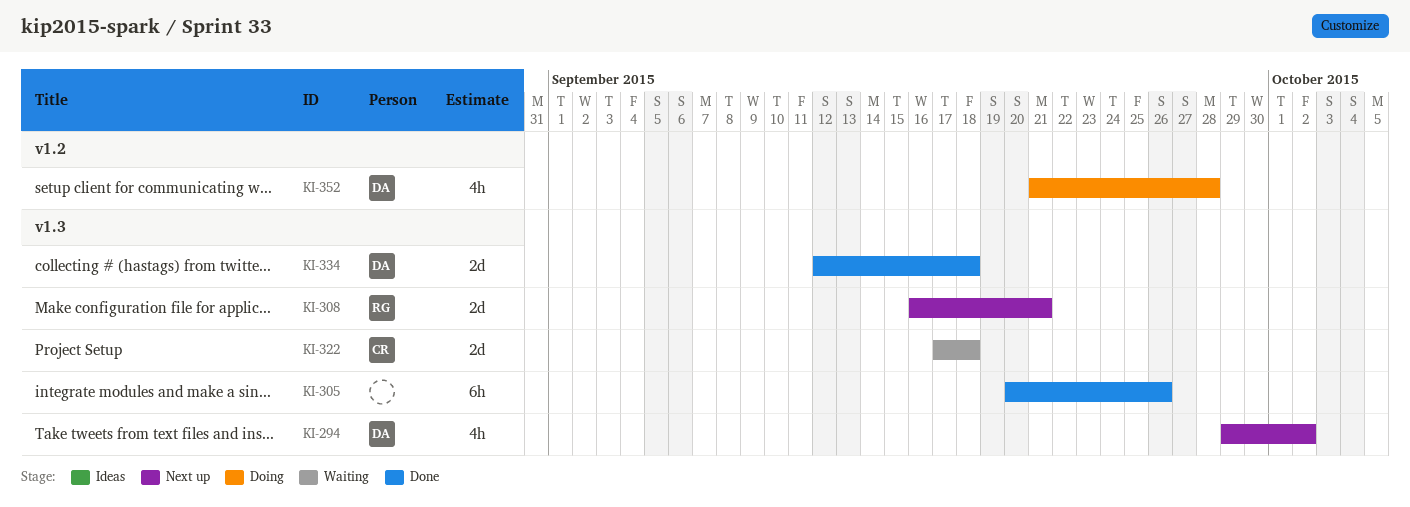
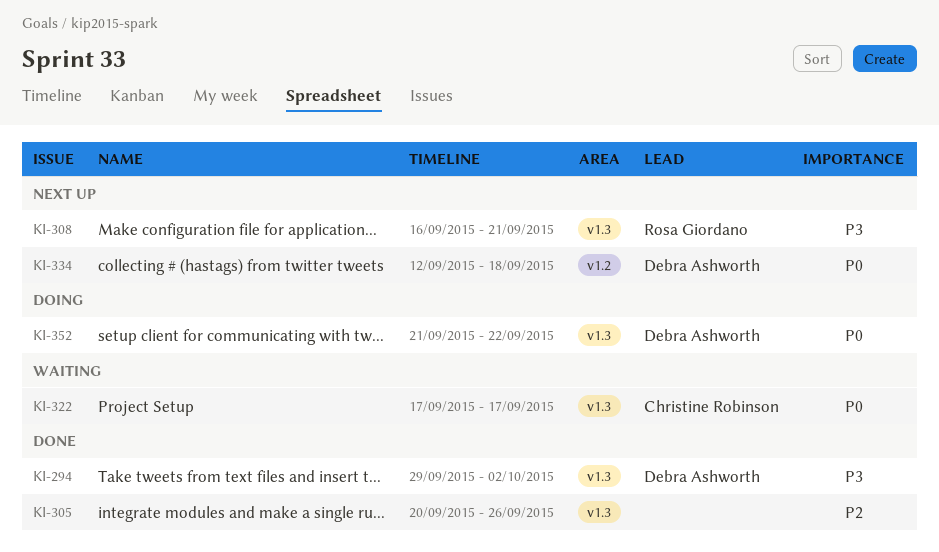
KI-294, status: Next up -> Done
KI-322, due: Sep 18 -> Sep 17
KI-334, status: Done -> Next up
KI-334, label: v1.3 -> v1.2
KI-352, label: v1.2 -> v1.3
KI-352, due: Sep 28 -> Sep 22

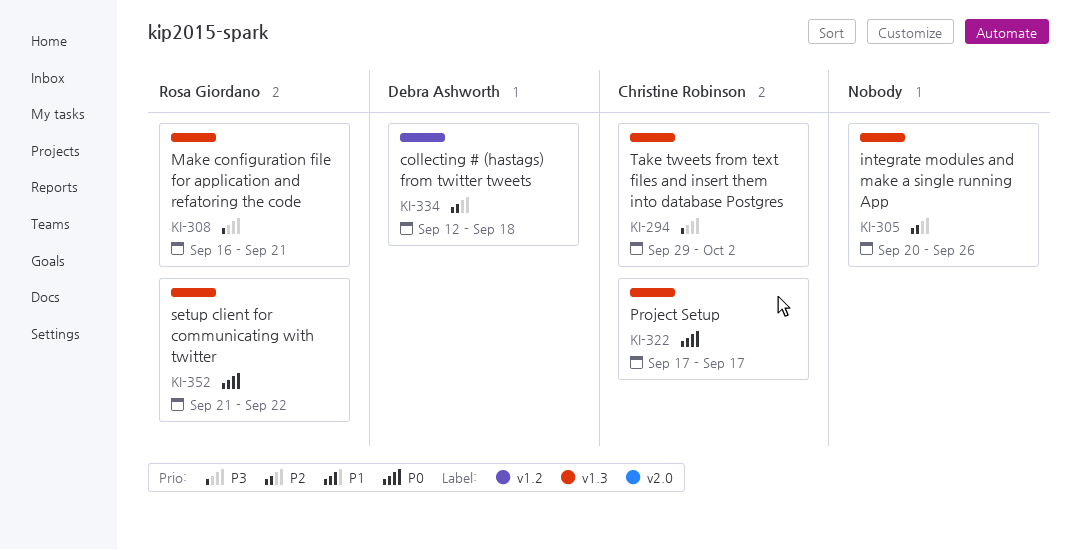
KI-294, owner: Debra Ashworth -> Christine Robinson
KI-334, priority: P0 -> P2
KI-352, owner: Debra Ashworth -> Rosa Giordano

